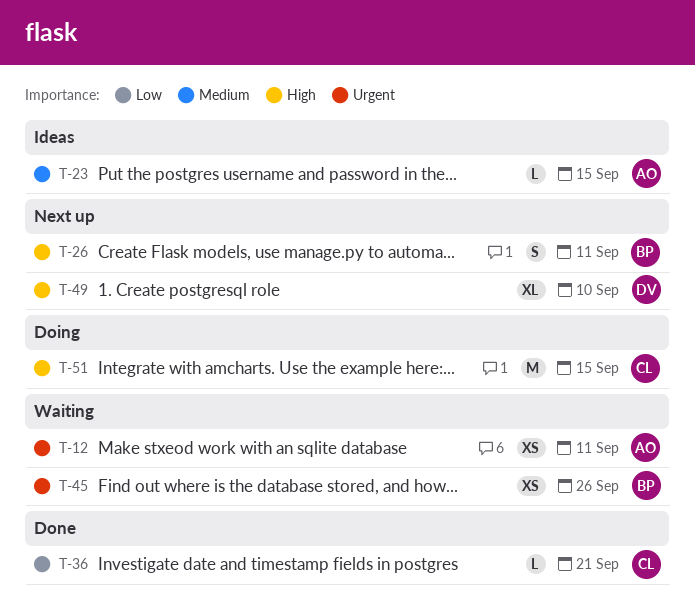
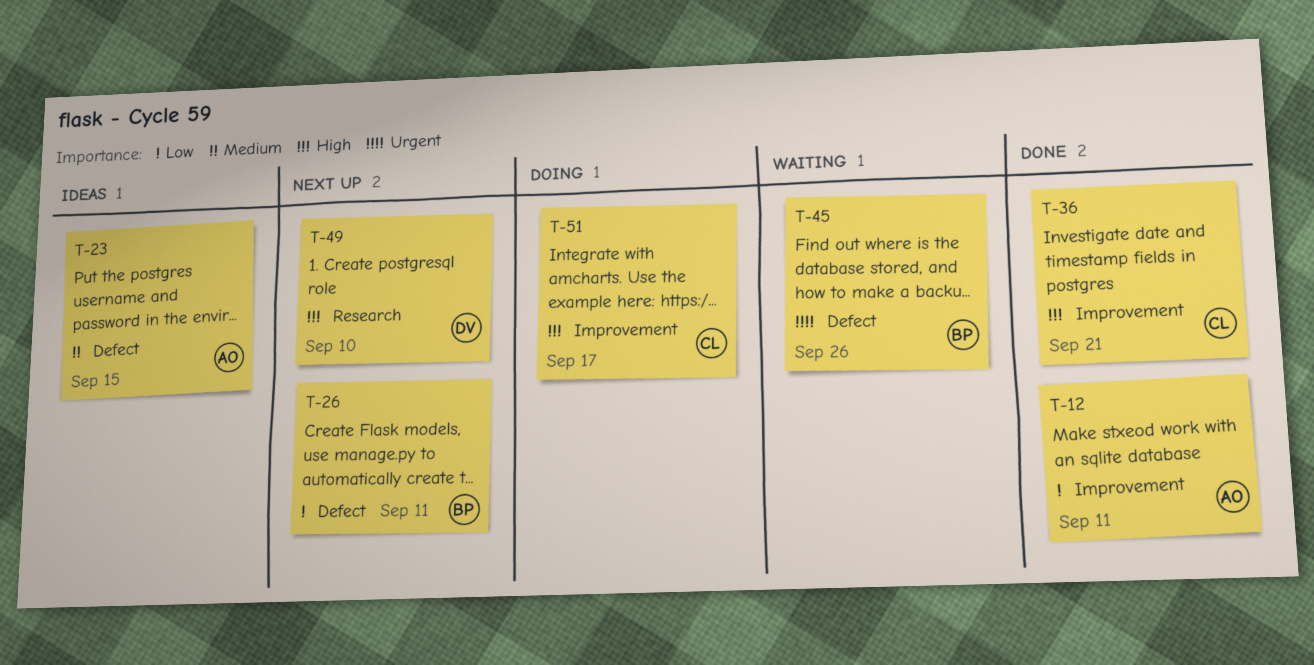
T-12, status: Waiting -> Done
T-12, priority: Urgent -> Low
T-26, priority: High -> Low
T-36, priority: Low -> High
T-51, due: Sep 15 -> Sep 17

